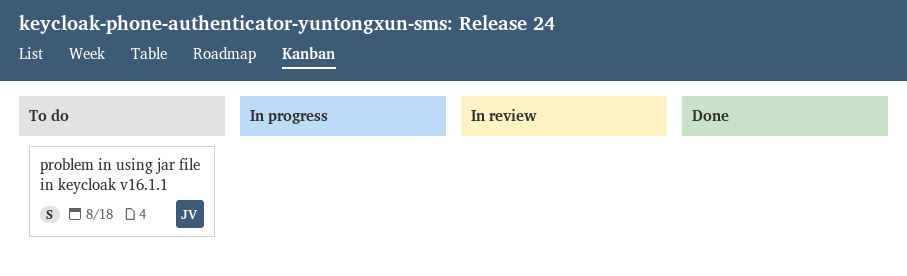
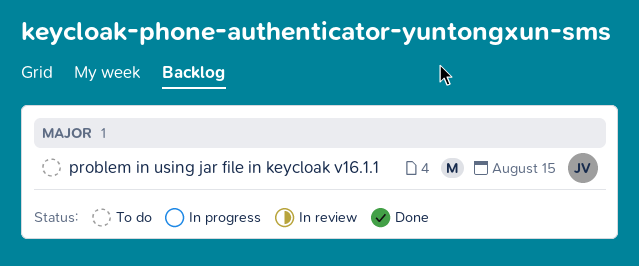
problem in using jar file in keycloak v16.1.1, estimate: S -> M
problem in using jar file in keycloak v16.1.1, due: Aug 18 -> Aug 15

